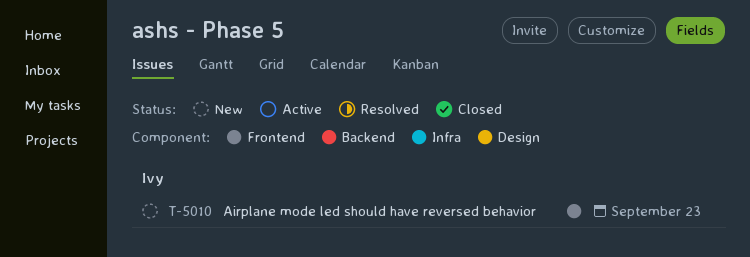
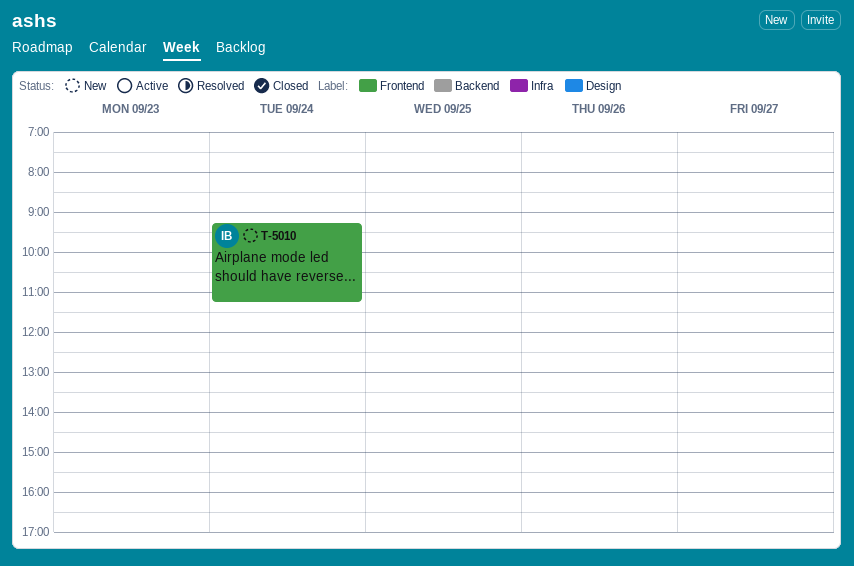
T-5010, day: Sep 23 -> Sep 24

